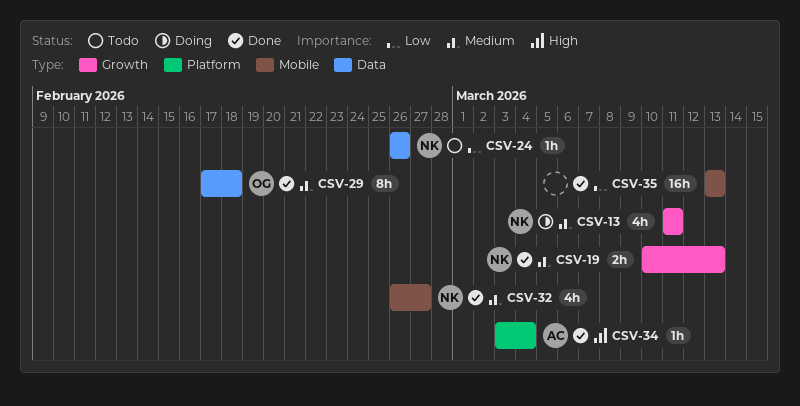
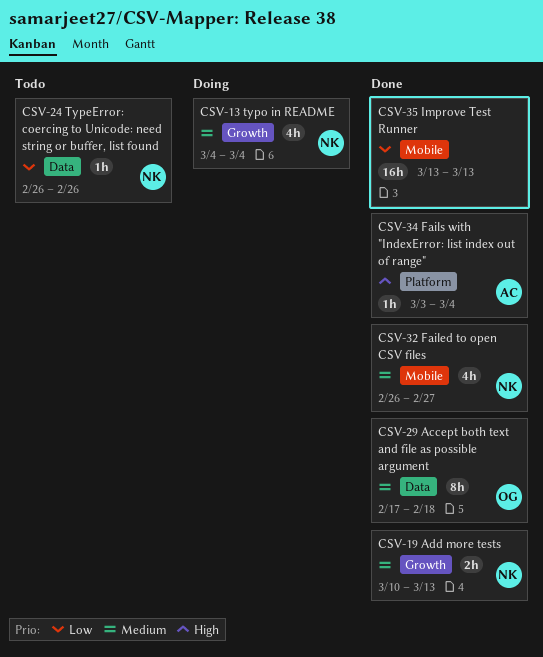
CSV-13, start: Mar 11 -> Mar 4
CSV-13, due: Mar 11 -> Mar 4

